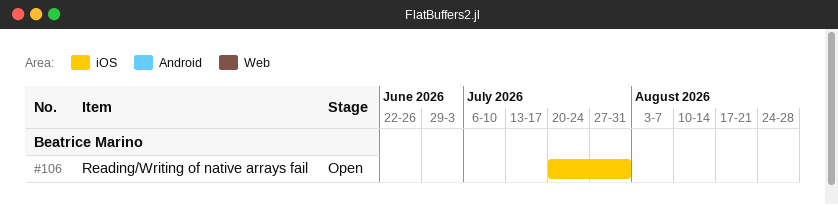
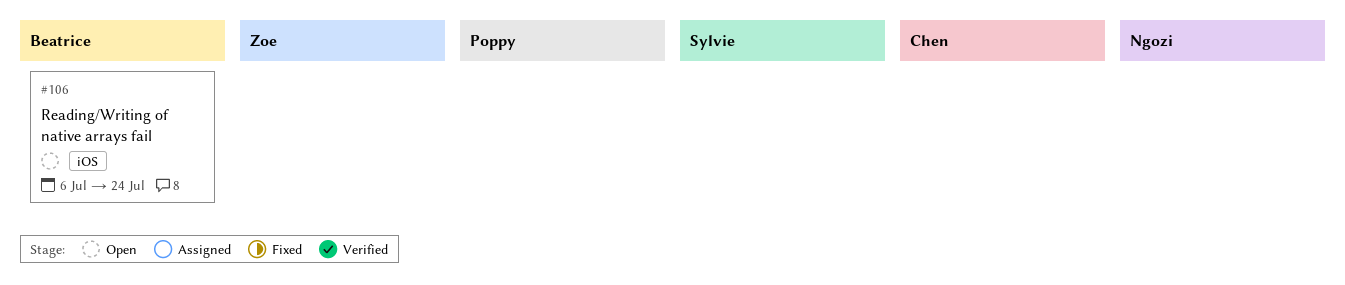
#106, start: Jul 20 -> Jul 6
#106, due: Jul 31 -> Jul 24

